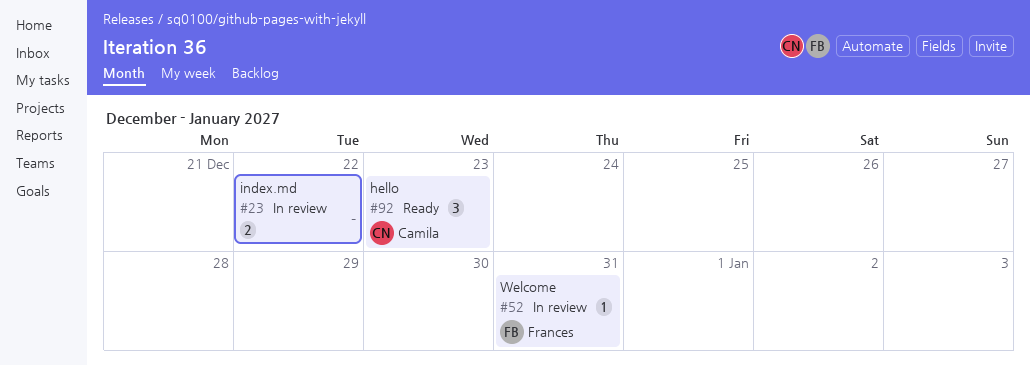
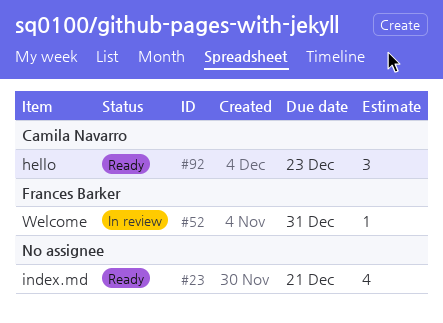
#23, status: In review -> Ready
#23, estimate: 2 -> 4
#23, due: Dec 22 -> Dec 21

